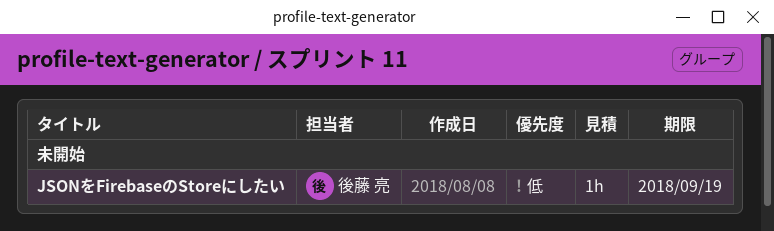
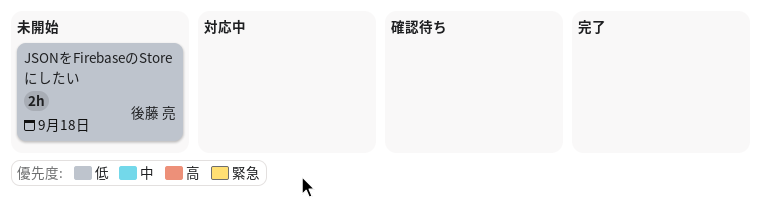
JSONをFirebaseのStoreにしたい, estimate: 1h -> 2h
JSONをFirebaseのStoreにしたい, due: Sep 19 -> Sep 18

